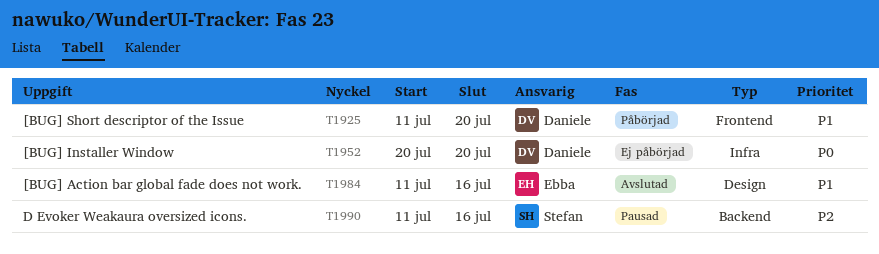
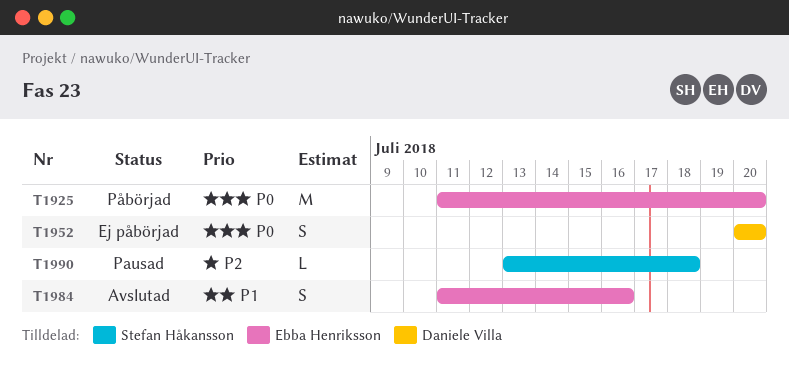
T1925, owner: Daniele Villa -> Ebba Henriksson
T1925, priority: P1 -> P0
T1990, start: Jul 11 -> Jul 13
T1990, due: Jul 16 -> Jul 18

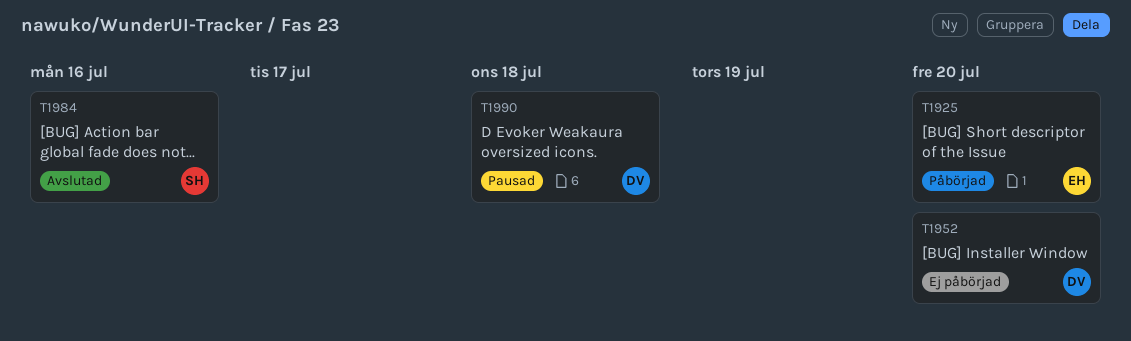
T1984, owner: Ebba Henriksson -> Stefan Håkansson
T1990, owner: Stefan Håkansson -> Daniele Villa

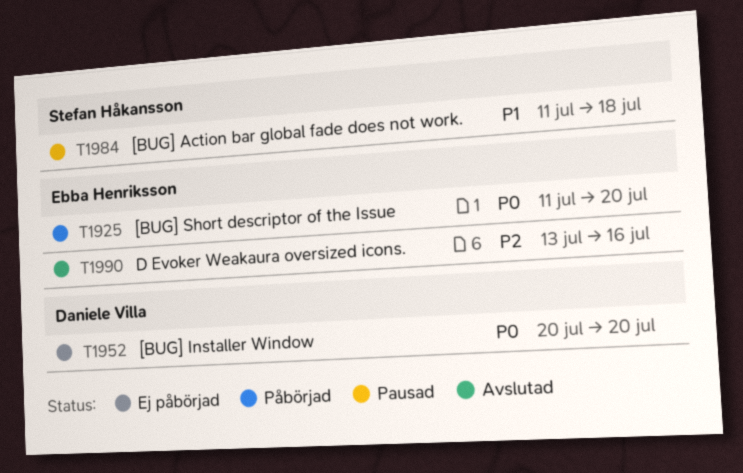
T1984, status: Avslutad -> Pausad
T1984, due: Jul 16 -> Jul 18
T1990, status: Pausad -> Avslutad
T1990, owner: Daniele Villa -> Ebba Henriksson
T1990, due: Jul 18 -> Jul 16

